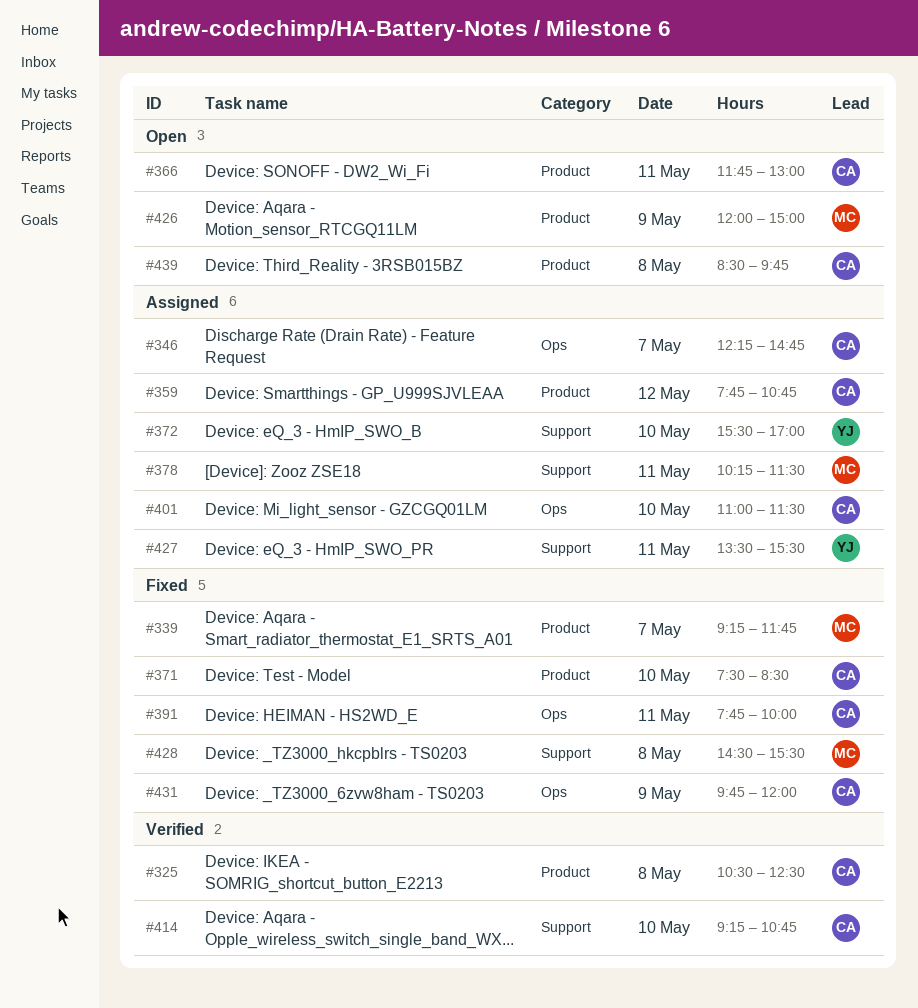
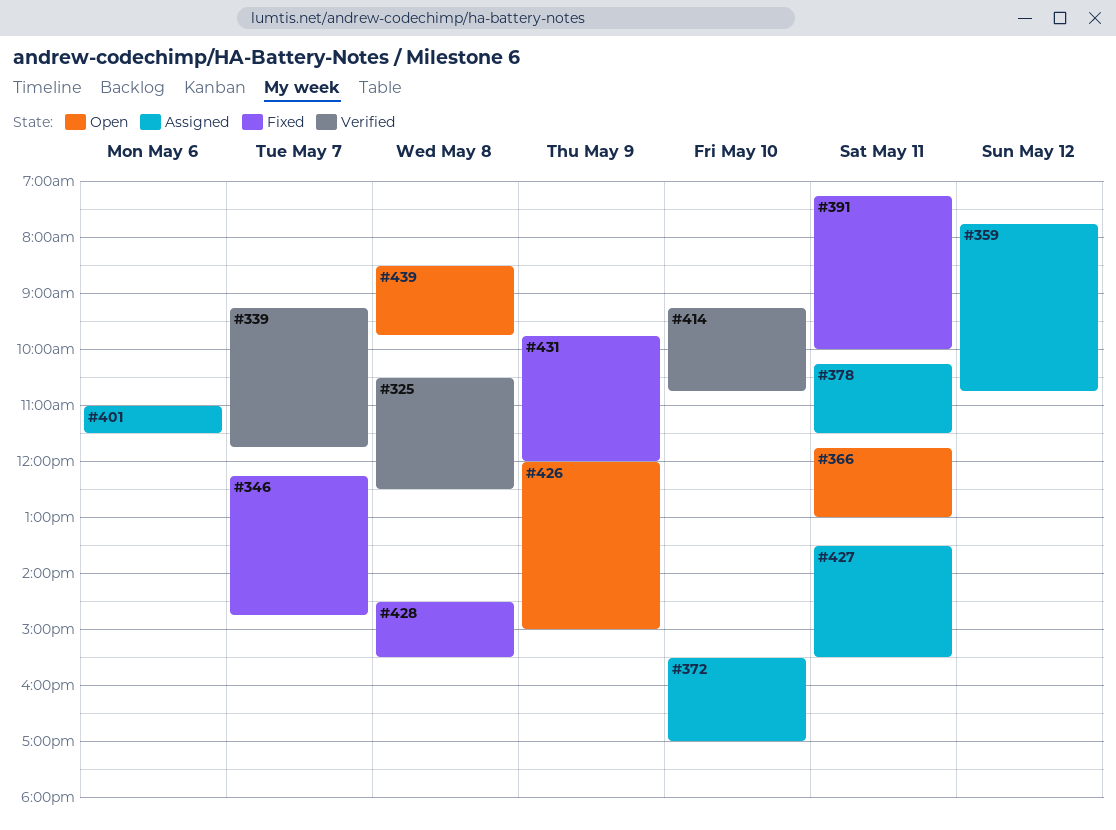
#339, status: Fixed -> Verified
#346, status: Assigned -> Fixed
#371: present -> none
#391, begins: 07:45 -> 07:15
#401, day: May 10 -> May 6

